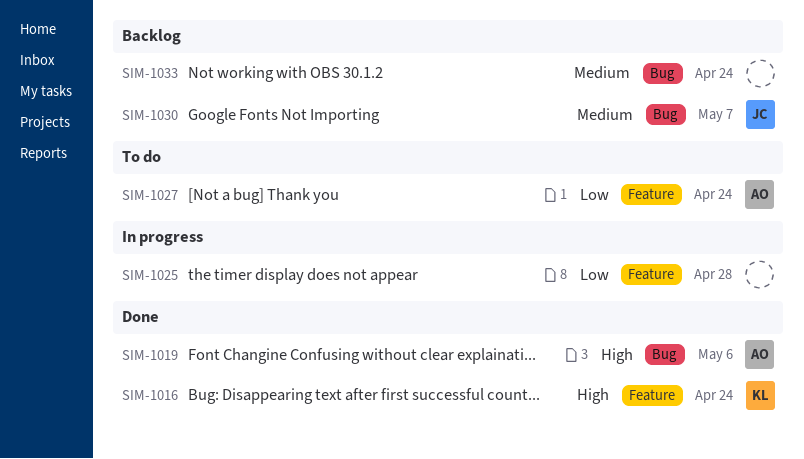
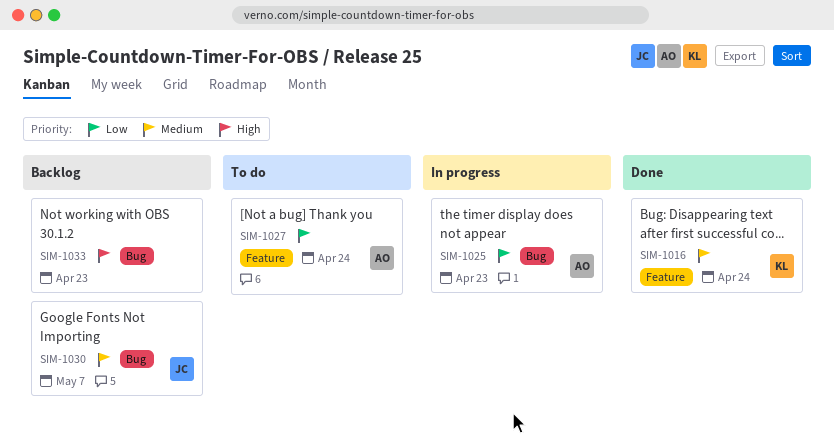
SIM-1016, priority: High -> Medium
SIM-1019: present -> none
SIM-1025, owner: none -> AO
SIM-1025, label: Feature -> Bug
SIM-1025, due: Apr 28 -> Apr 23
SIM-1033, priority: Medium -> High
SIM-1033, due: Apr 24 -> Apr 23

